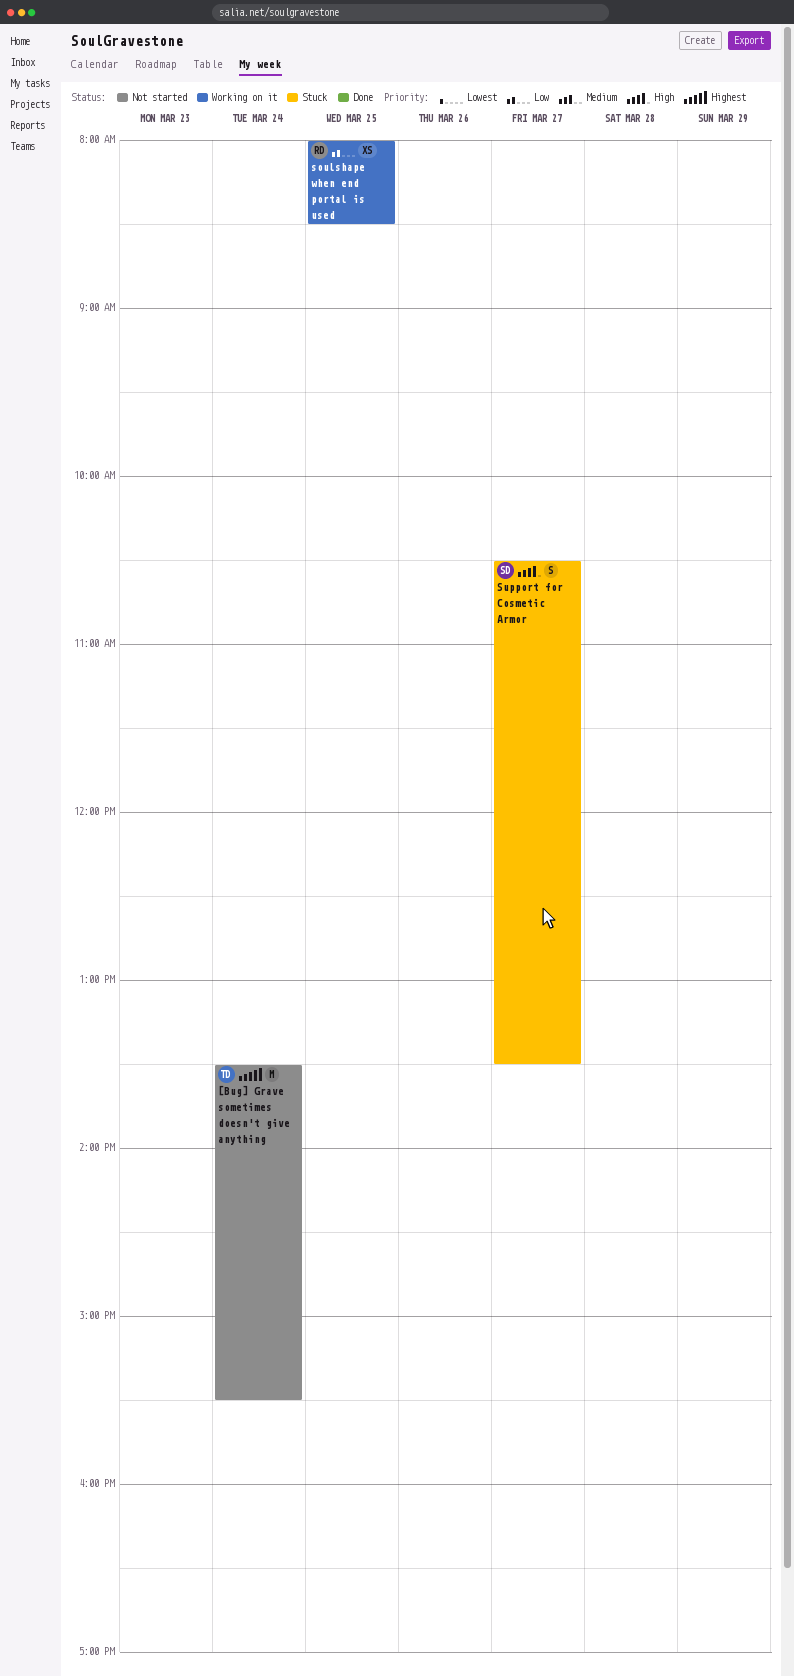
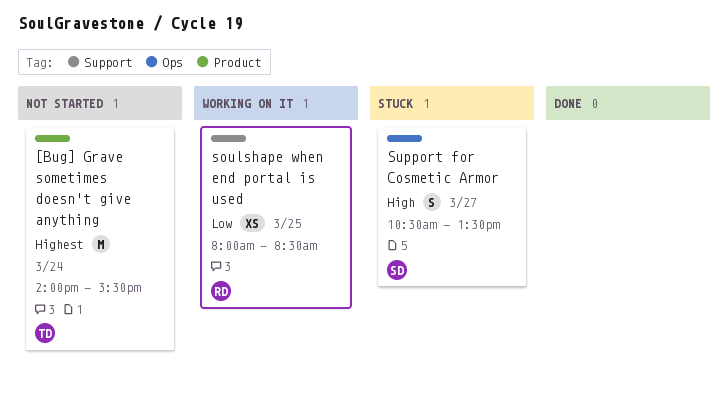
[Bug] Grave sometimes doesn't give anything, begins: 13:30 -> 14:00

